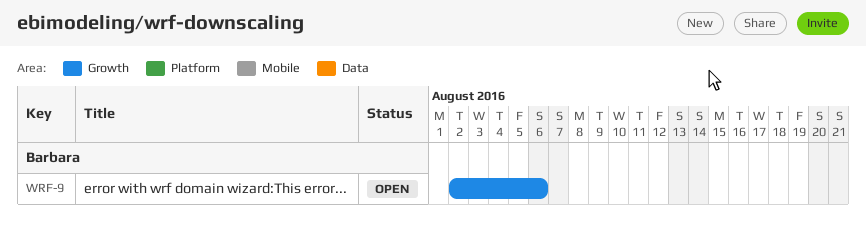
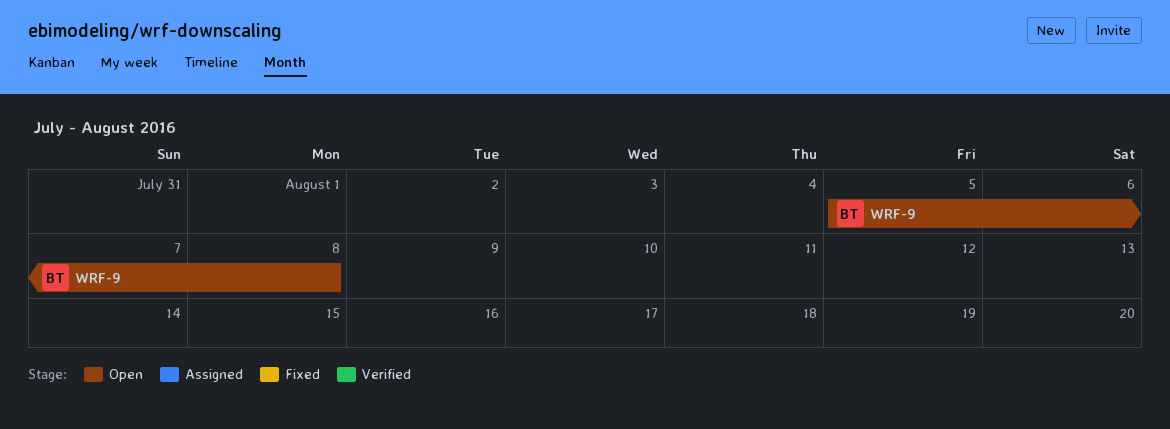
WRF-9, start: Aug 2 -> Aug 5
WRF-9, due: Aug 6 -> Aug 8

